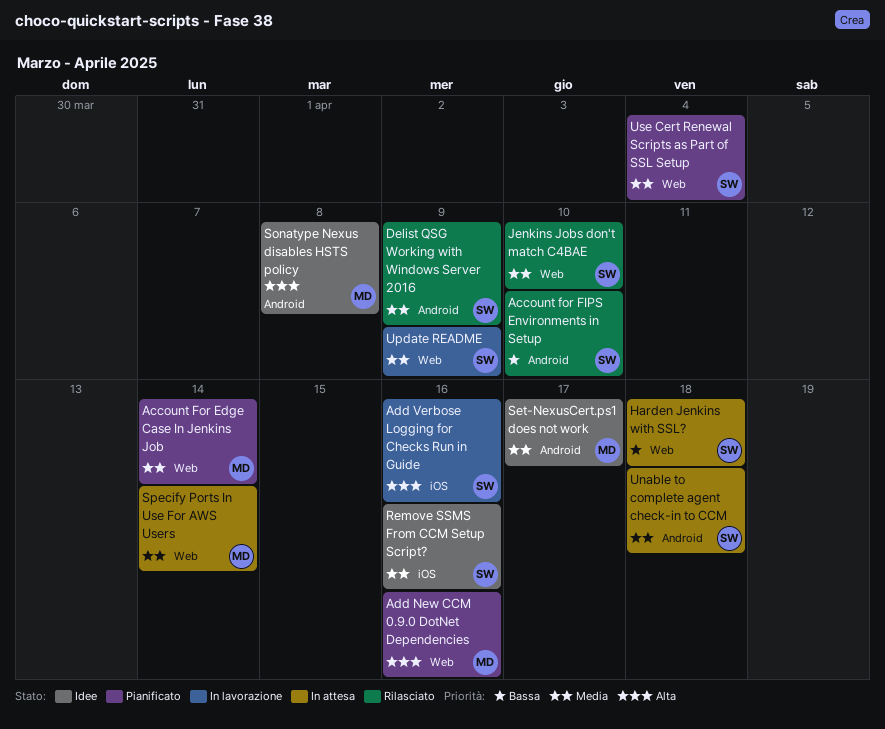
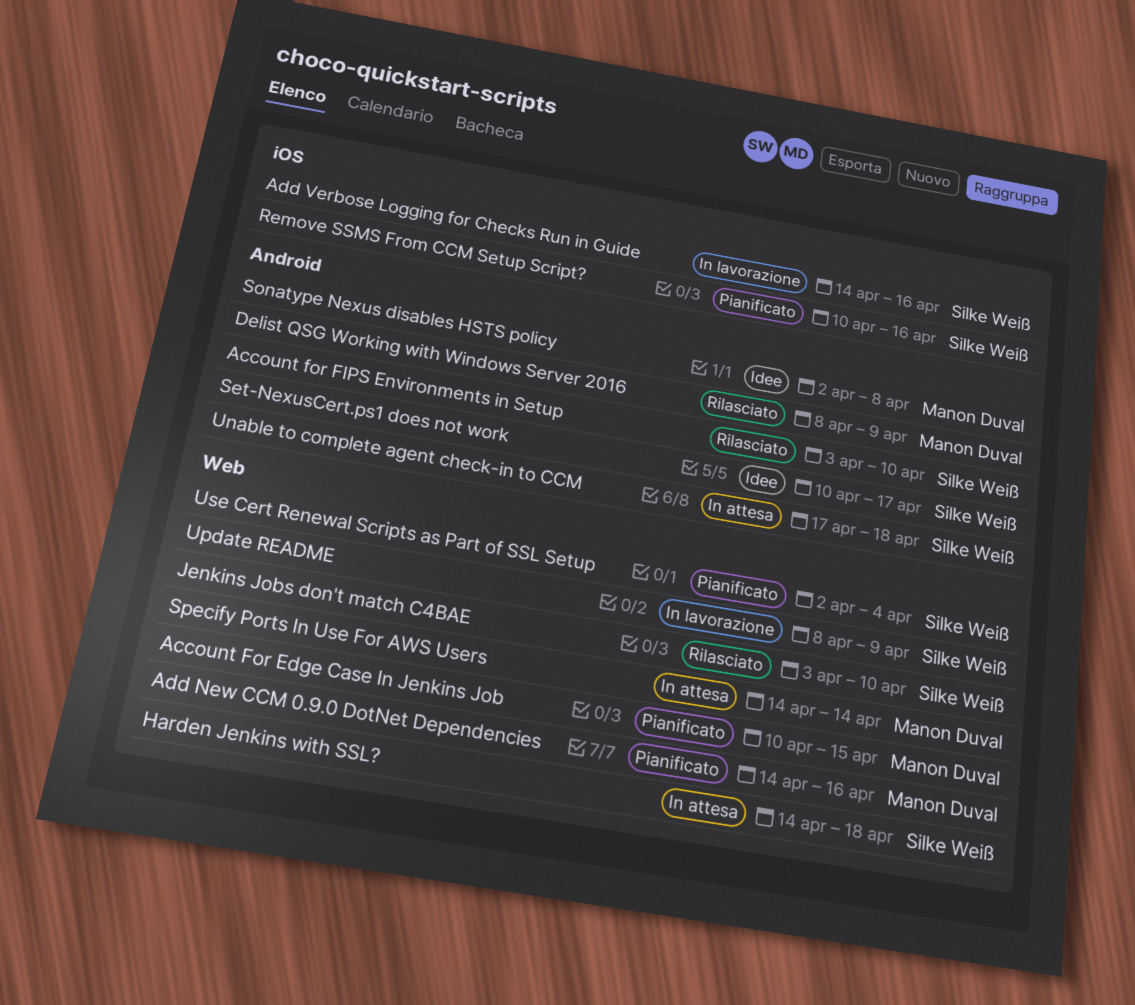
Account For Edge Case In Jenkins Job, due: Apr 14 -> Apr 15
Delist QSG Working with Windows Server 2016, owner: Silke Weiß -> Manon Duval
Remove SSMS From CCM Setup Script?, status: Idee -> Pianificato
Set-NexusCert.ps1 does not work, owner: Manon Duval -> Silke Weiß

